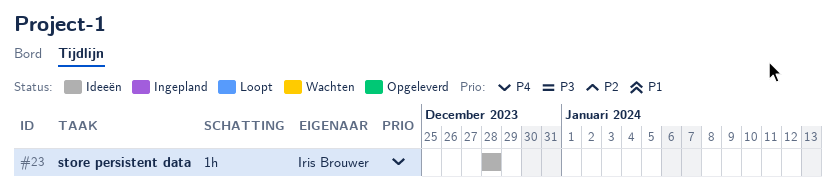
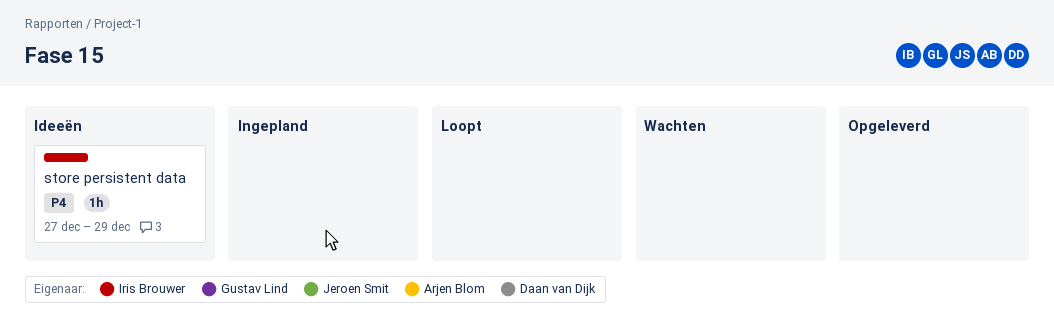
store persistent data, start: Dec 28 -> Dec 27
store persistent data, due: Dec 28 -> Dec 29

